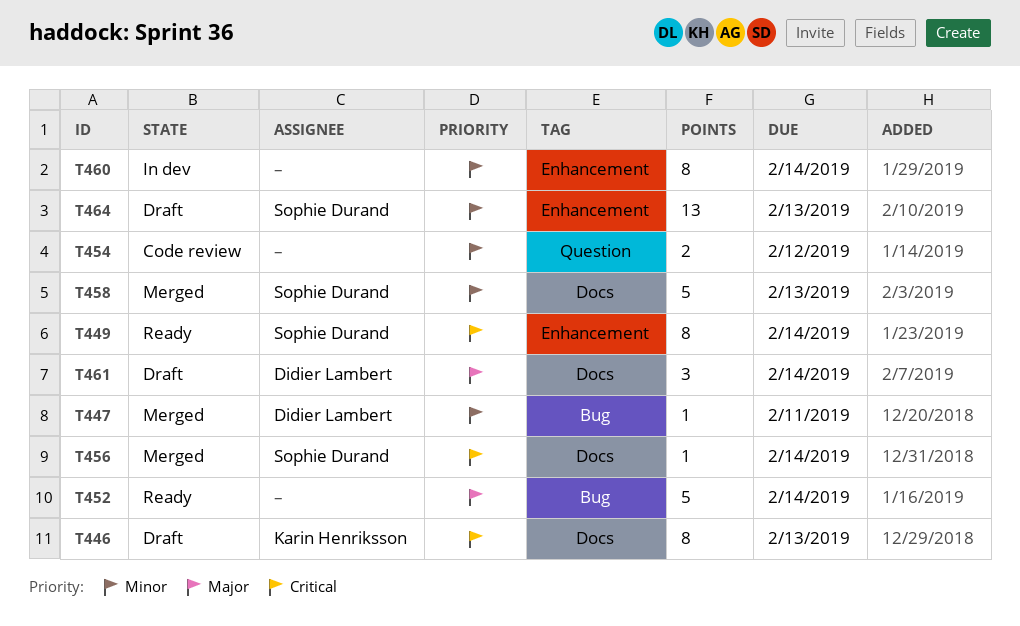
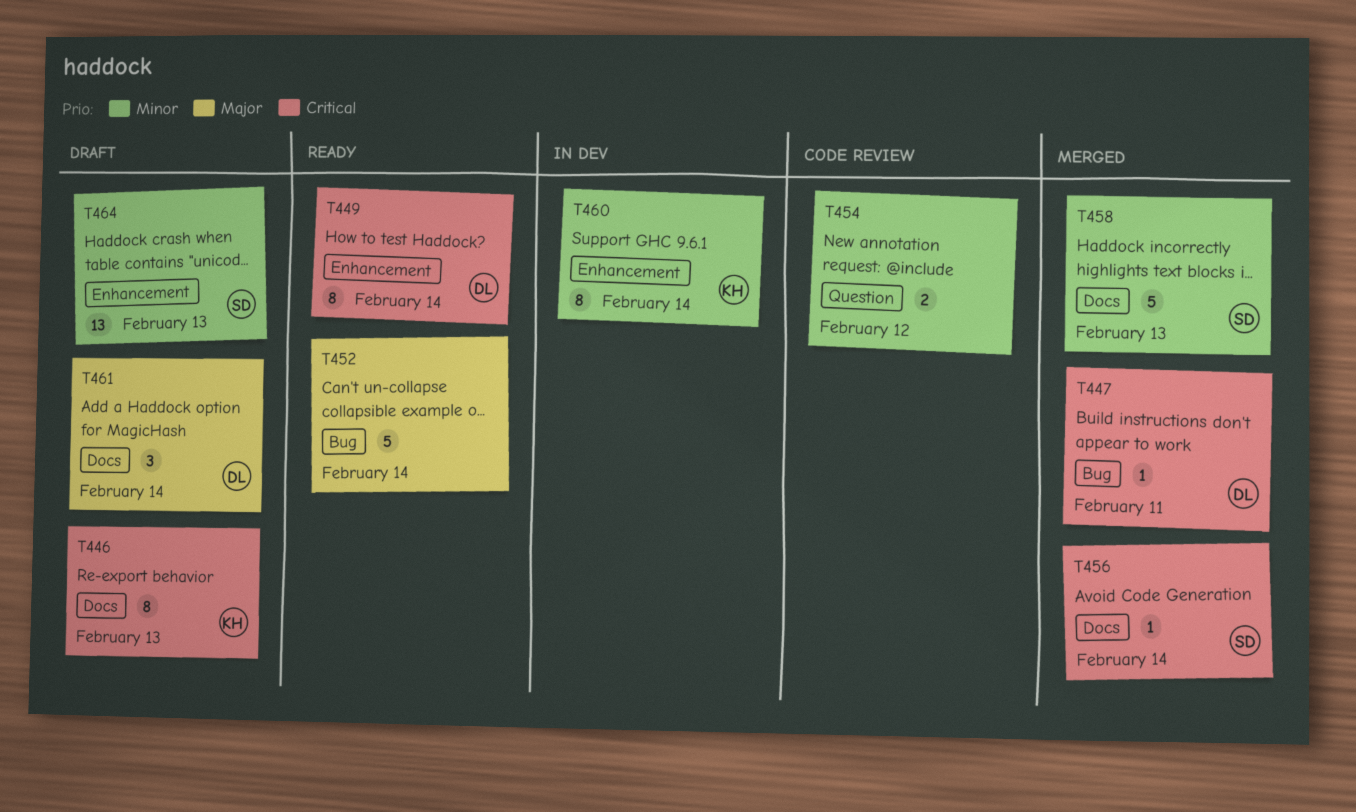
T447, priority: Minor -> Critical
T449, owner: Sophie Durand -> Didier Lambert
T460, owner: none -> Karin Henriksson

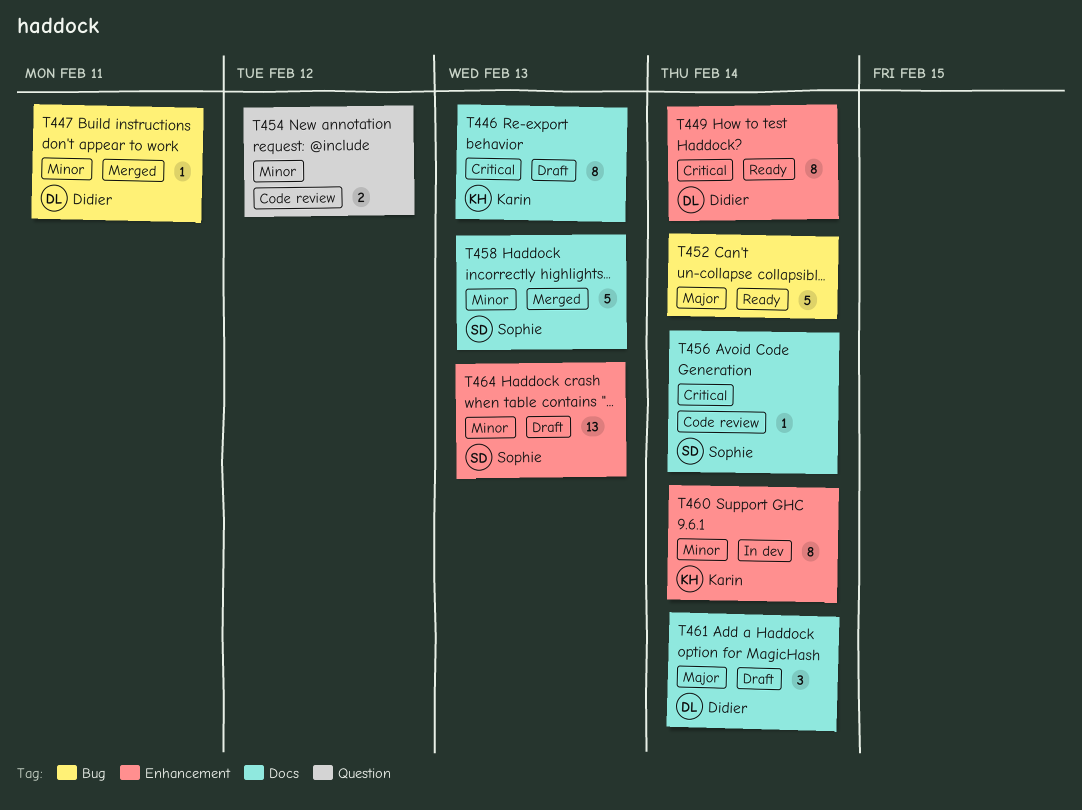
T447, priority: Critical -> Minor
T456, status: Merged -> Code review

